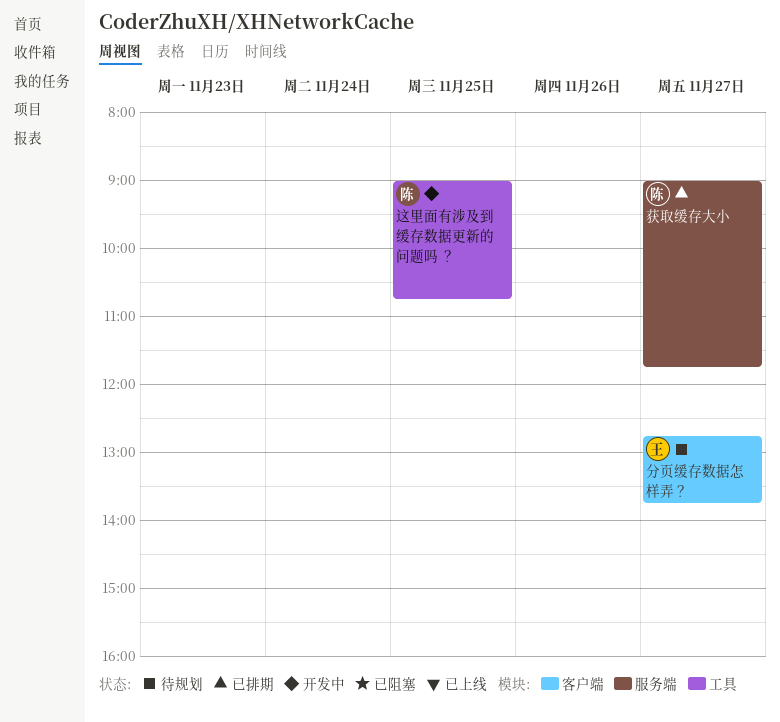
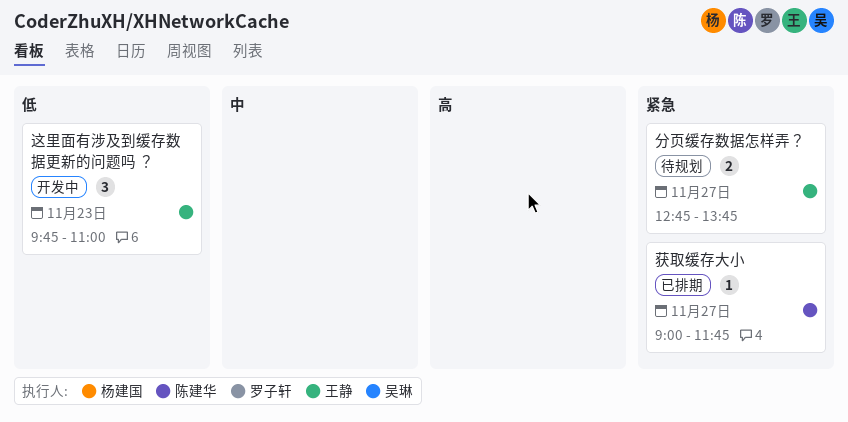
这里面有涉及到缓存数据更新的问题吗 ？, owner: 陈建华 -> 王静
这里面有涉及到缓存数据更新的问题吗 ？, day: Nov 25 -> Nov 23
这里面有涉及到缓存数据更新的问题吗 ？, begins: 09:00 -> 09:45
这里面有涉及到缓存数据更新的问题吗 ？, ends: 10:45 -> 11:00

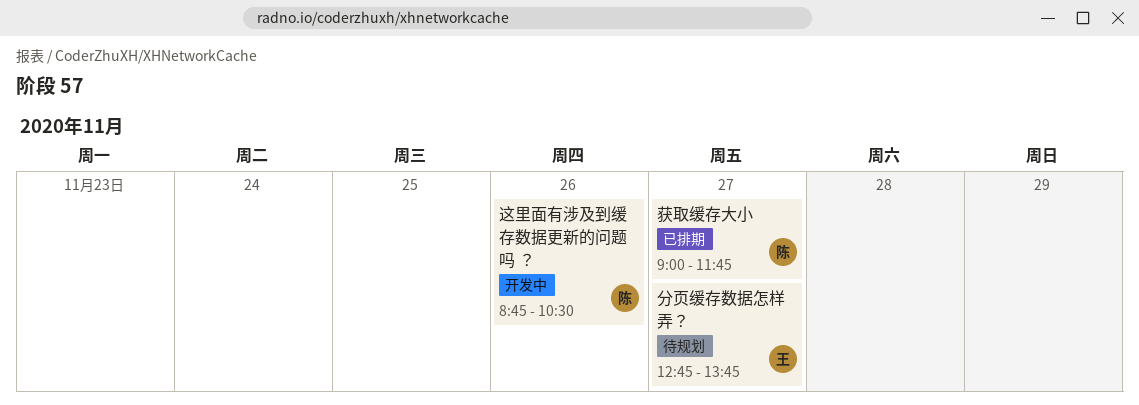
这里面有涉及到缓存数据更新的问题吗 ？, owner: 王静 -> 陈建华
这里面有涉及到缓存数据更新的问题吗 ？, day: Nov 23 -> Nov 26
这里面有涉及到缓存数据更新的问题吗 ？, begins: 09:45 -> 08:45
这里面有涉及到缓存数据更新的问题吗 ？, ends: 11:00 -> 10:30

